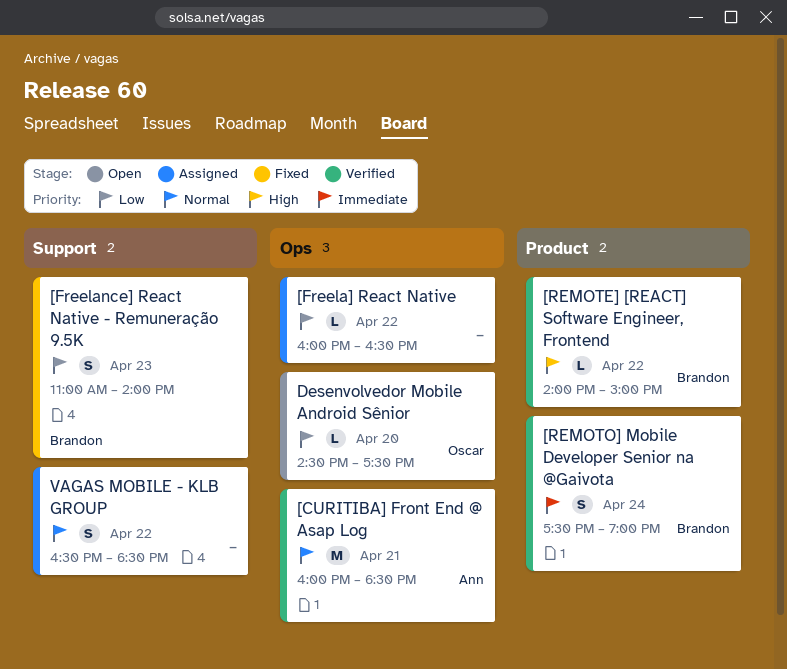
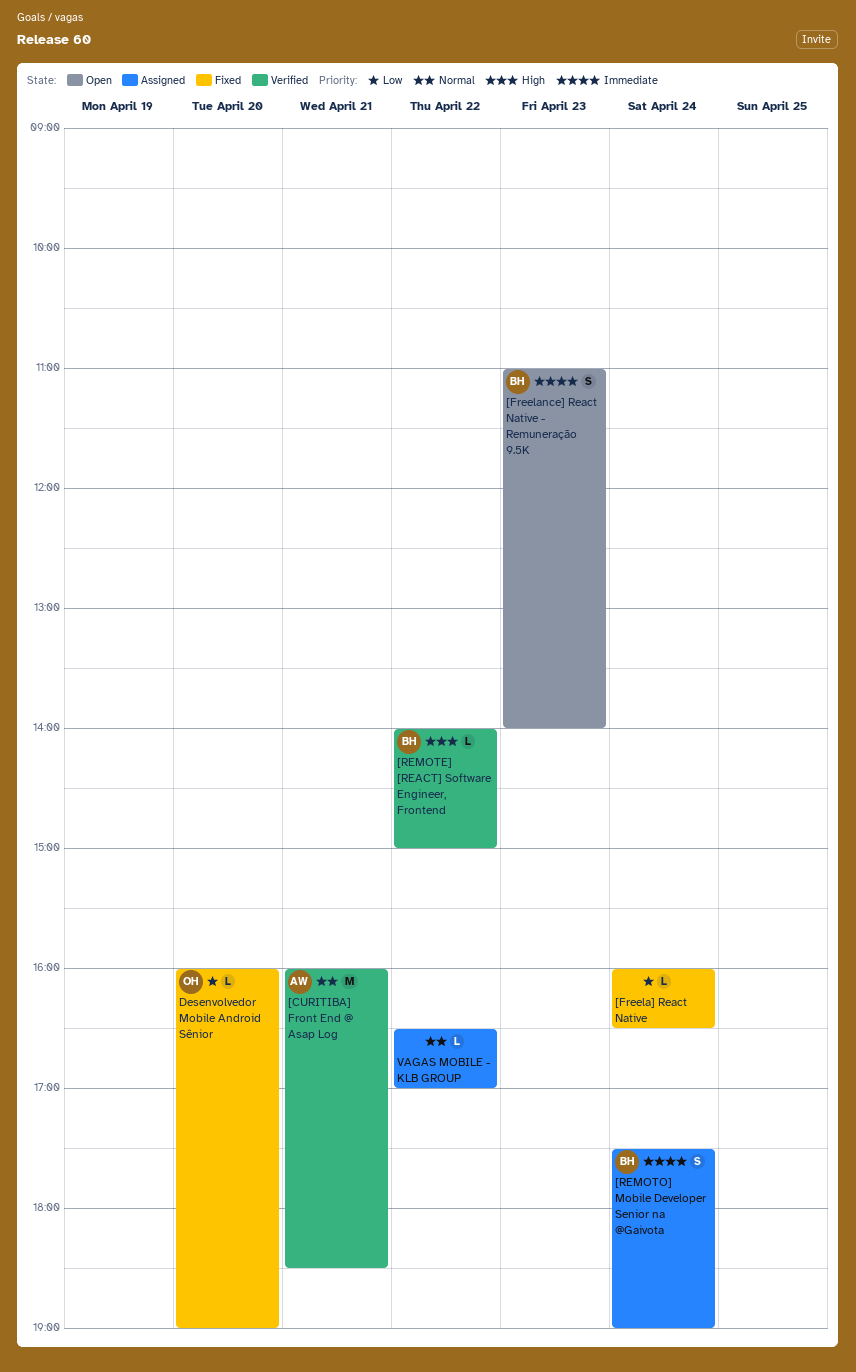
[Freela] React Native, status: Assigned -> Fixed
[Freela] React Native, day: Apr 22 -> Apr 24
[Freelance] React Native - Remuneração 9.5K, status: Fixed -> Open
[Freelance] React Native - Remuneração 9.5K, priority: Low -> Immediate
[REMOTO] Mobile Developer Senior na @Gaivota, status: Verified -> Assigned
Desenvolvedor Mobile Android Sênior, status: Open -> Fixed
Desenvolvedor Mobile Android Sênior, begins: 14:30 -> 16:00
Desenvolvedor Mobile Android Sênior, ends: 17:30 -> 19:00
VAGAS MOBILE - KLB GROUP, estimate: S -> L
VAGAS MOBILE - KLB GROUP, ends: 18:30 -> 17:00

